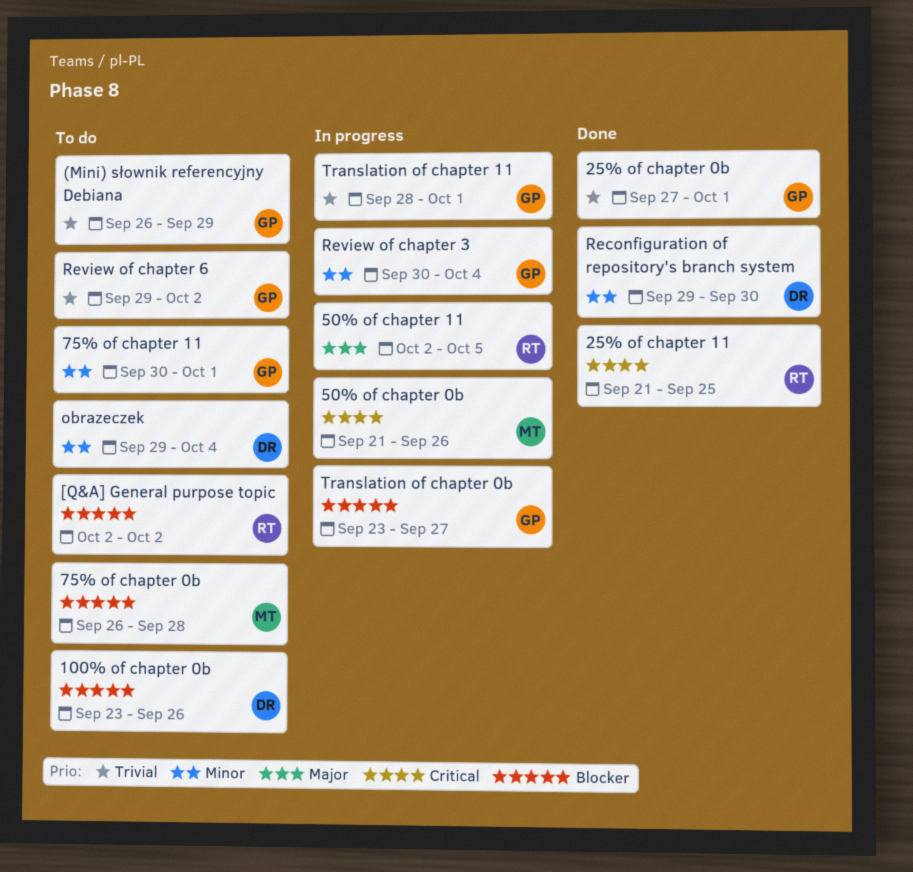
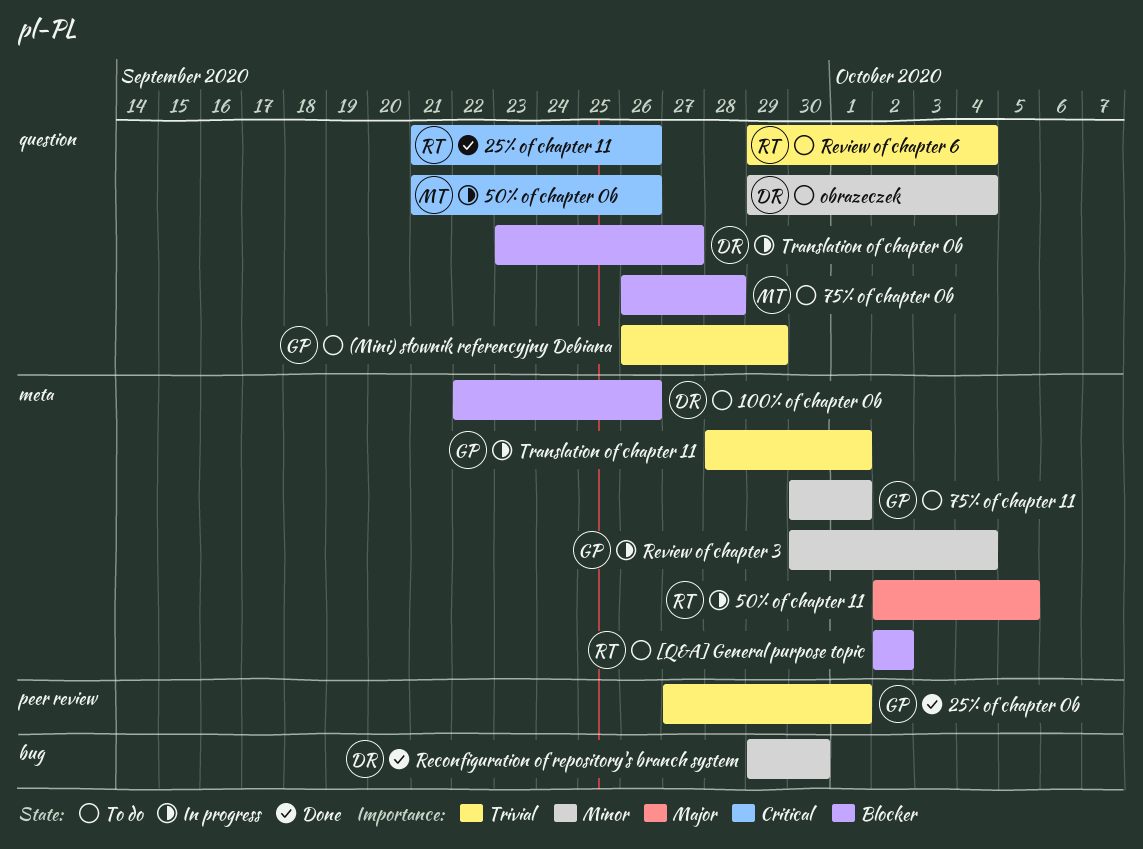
100% of chapter 0b, start: Sep 23 -> Sep 22
25% of chapter 11, due: Sep 25 -> Sep 26
Review of chapter 6, owner: GP -> RT
Review of chapter 6, due: Oct 2 -> Oct 4
Translation of chapter 0b, owner: GP -> DR

